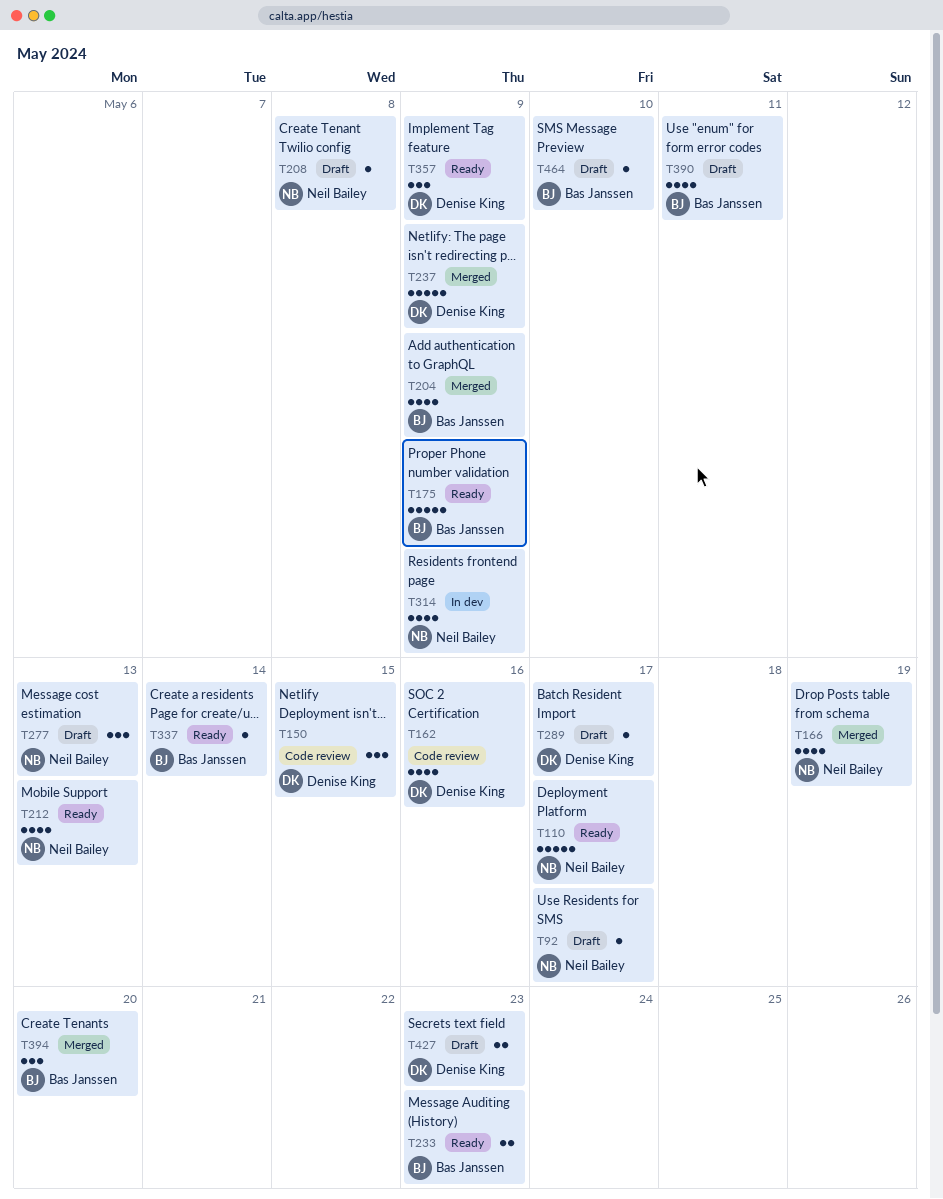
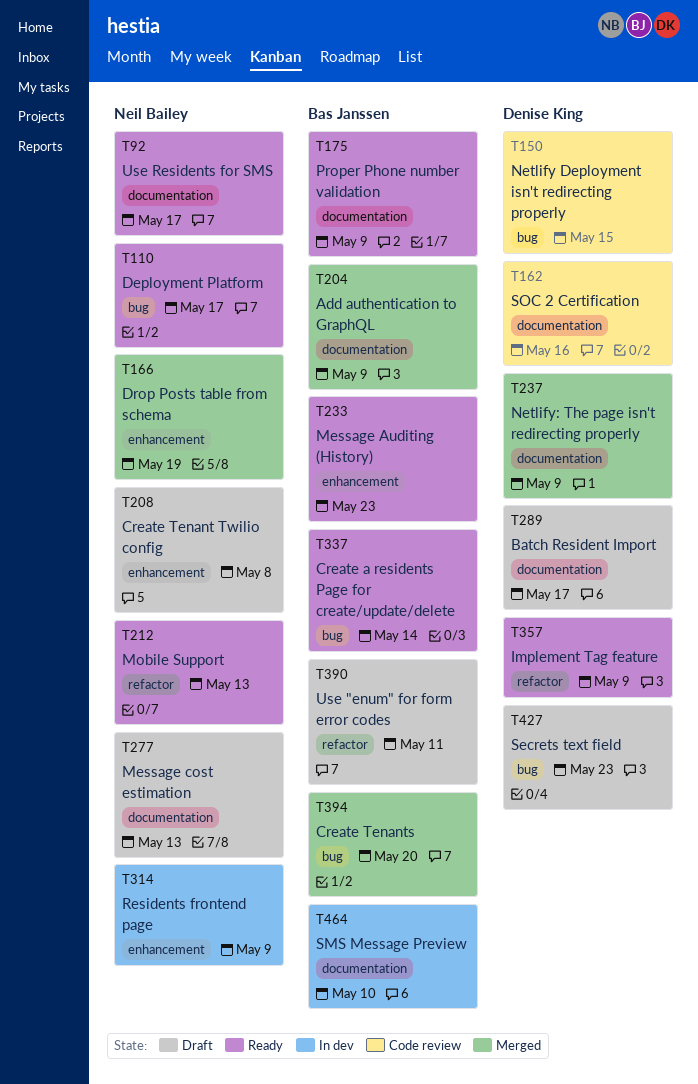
T92, status: Draft -> Ready
T464, status: Draft -> In dev

